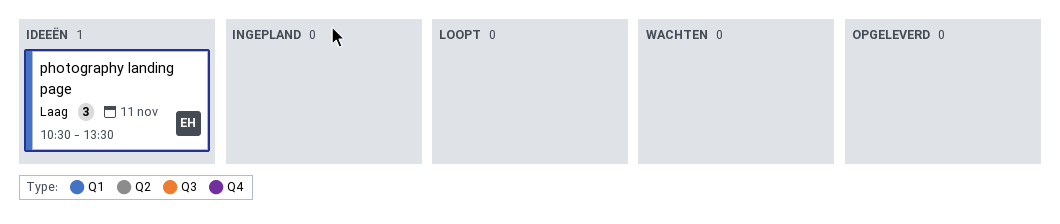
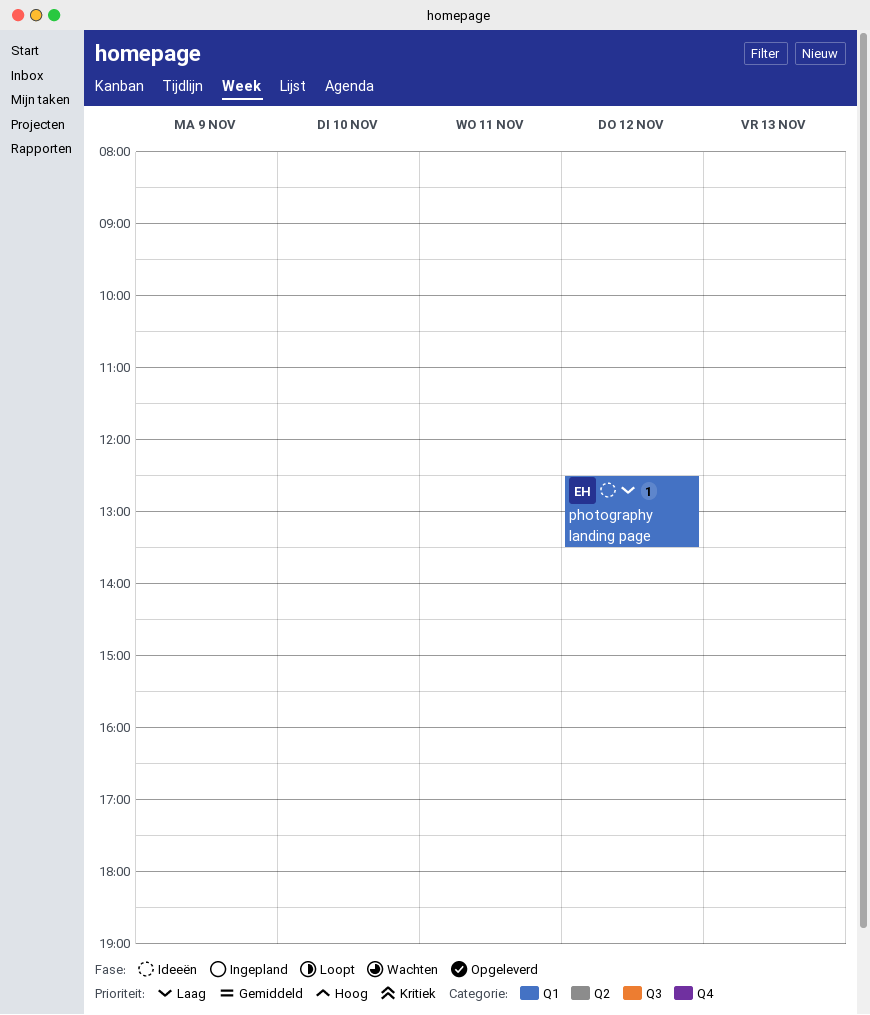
photography landing page, estimate: 3 -> 1
photography landing page, day: Nov 11 -> Nov 12
photography landing page, begins: 10:30 -> 12:30

